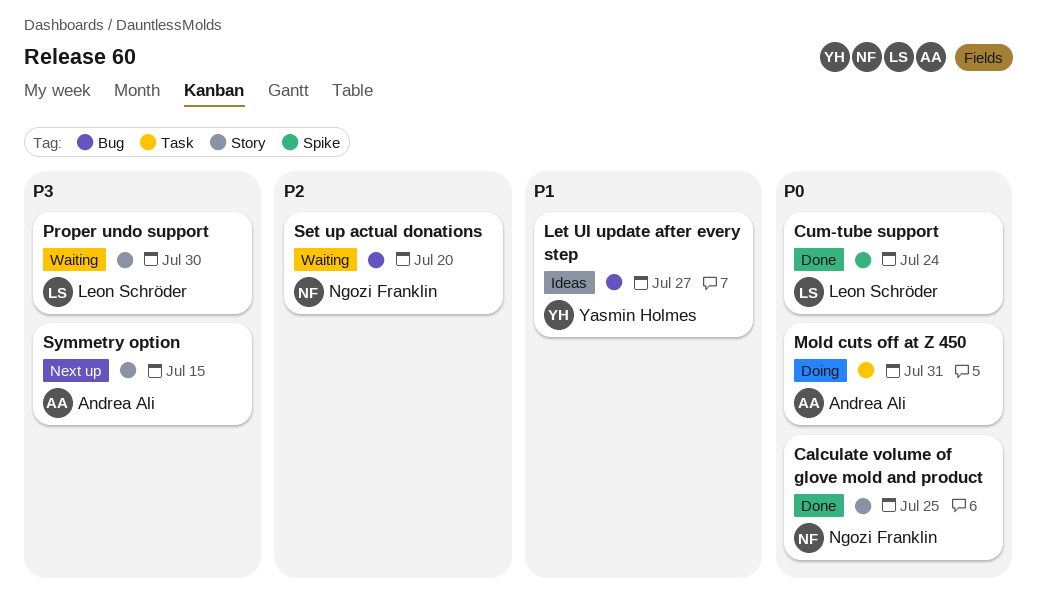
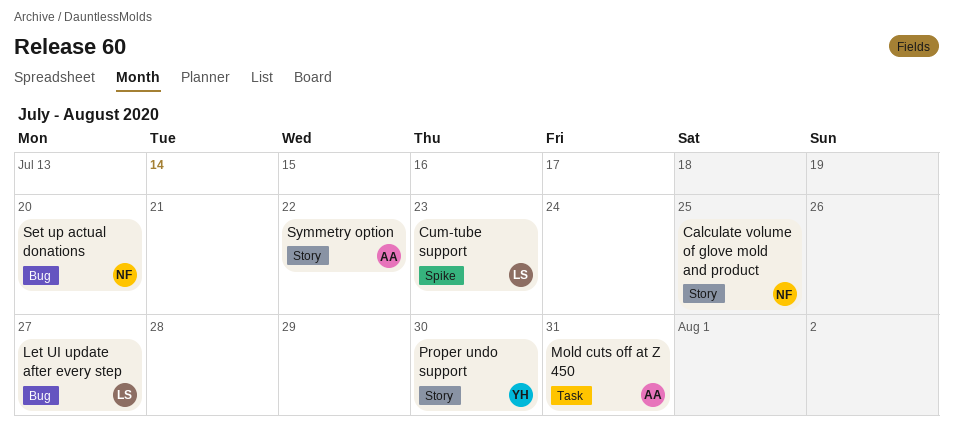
Cum-tube support, due: Jul 24 -> Jul 23
Let UI update after every step, owner: Yasmin Holmes -> Leon Schröder
Proper undo support, owner: Leon Schröder -> Yasmin Holmes
Symmetry option, due: Jul 15 -> Jul 22

